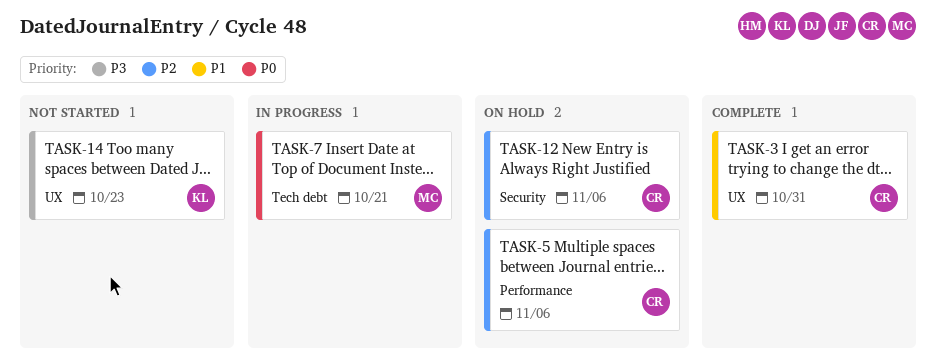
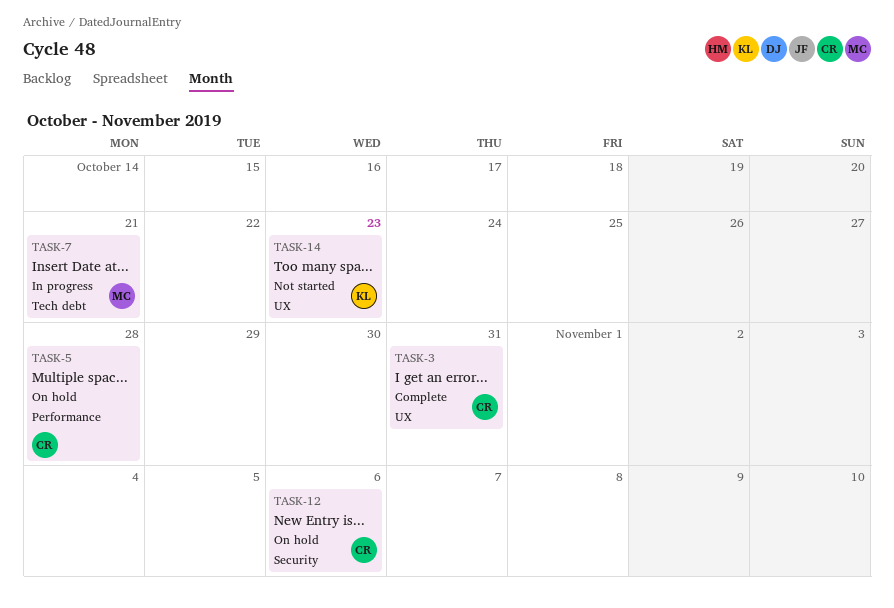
TASK-5, due: Nov 6 -> Oct 28

